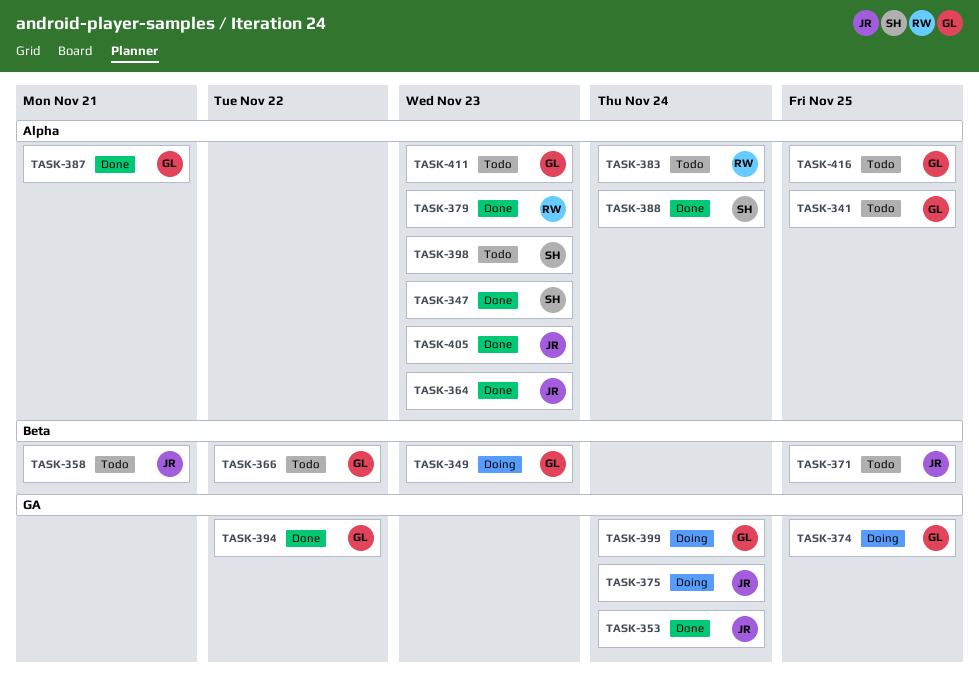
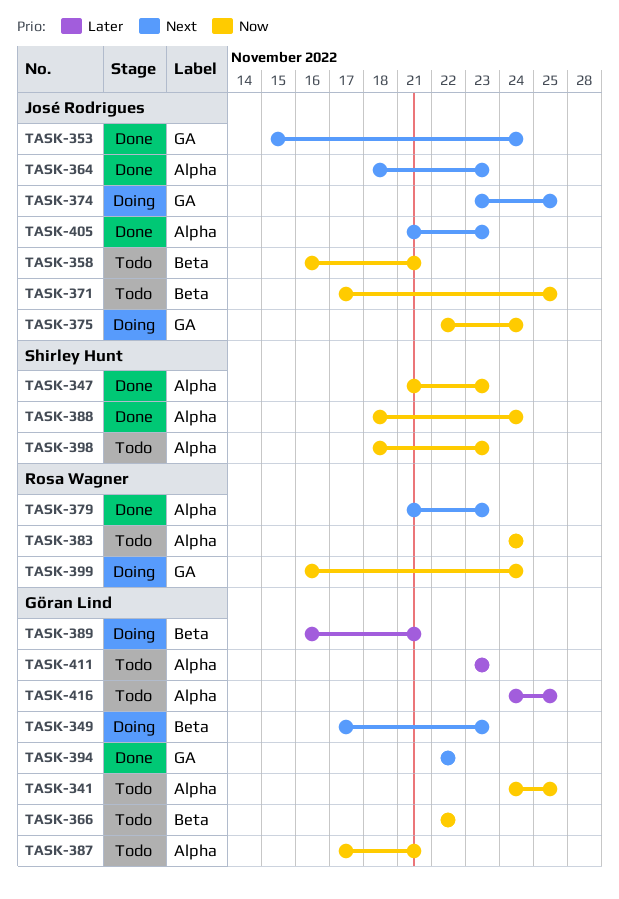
TASK-374, owner: Göran Lind -> José Rodrigues
TASK-387, status: Done -> Todo
TASK-389: none -> present
TASK-399, owner: Göran Lind -> Rosa Wagner

